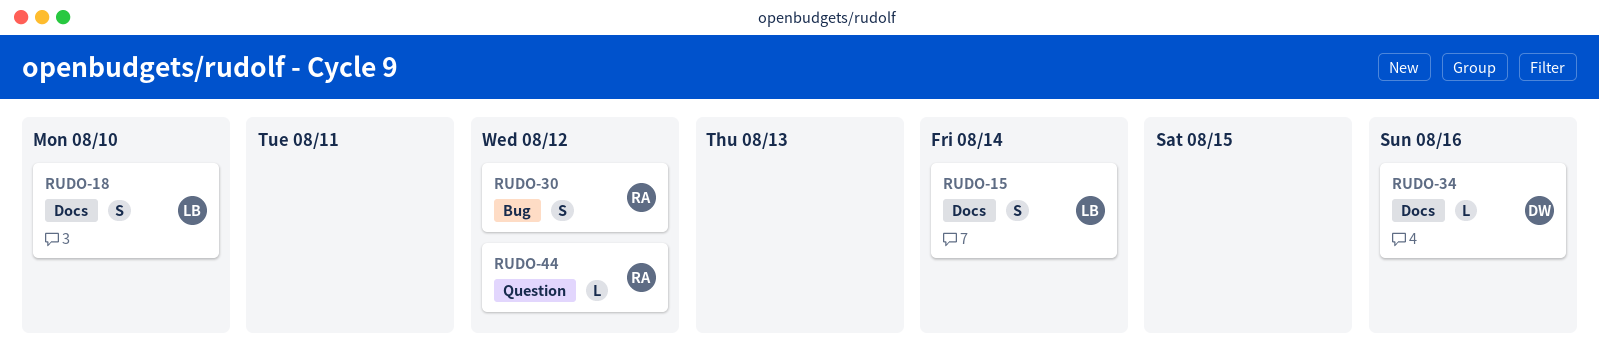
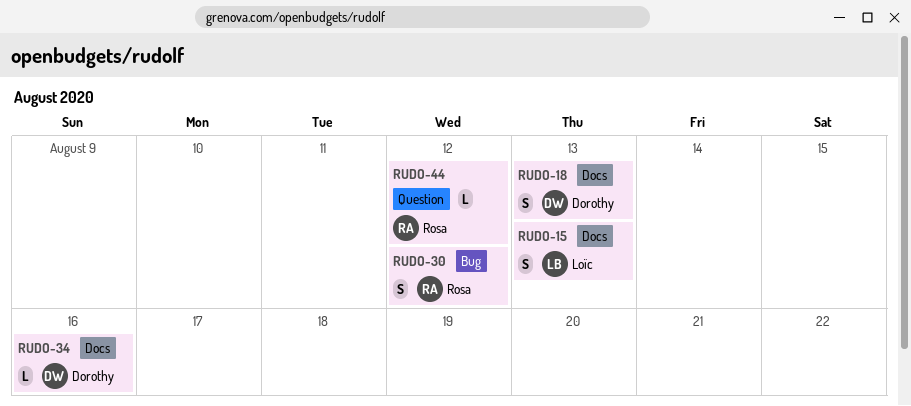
RUDO-15, due: Aug 14 -> Aug 13
RUDO-18, owner: Loïc -> Dorothy
RUDO-18, due: Aug 10 -> Aug 13

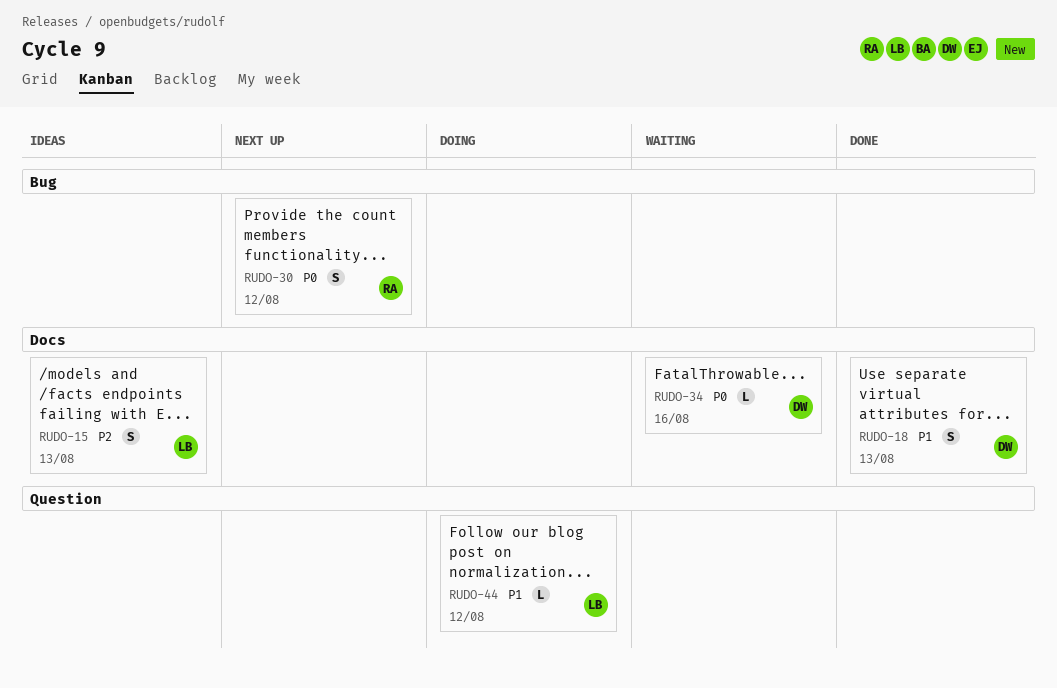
RUDO-44, owner: Rosa -> Loïc

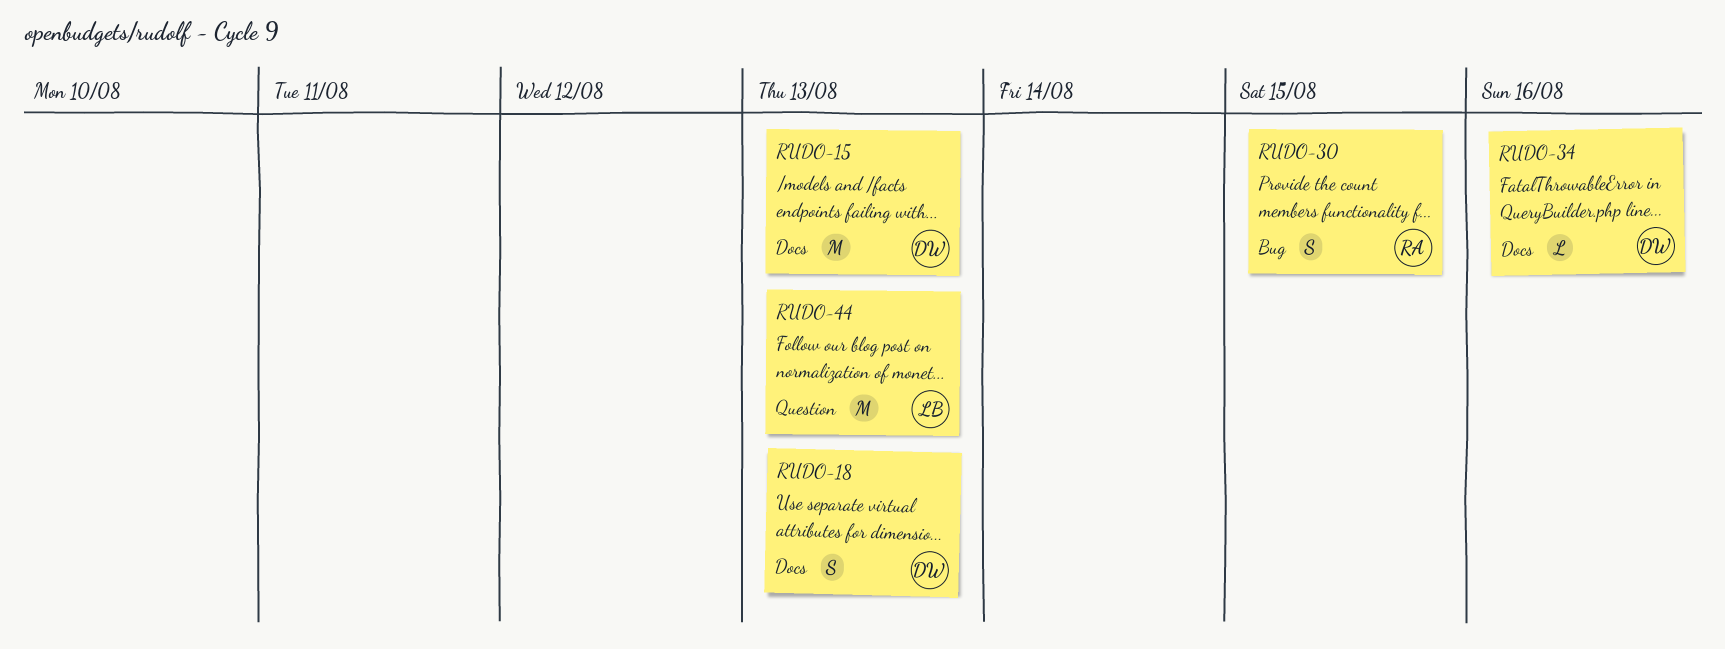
RUDO-15, owner: LB -> DW
RUDO-15, estimate: S -> M
RUDO-30, due: Aug 12 -> Aug 15
RUDO-44, estimate: L -> M
RUDO-44, due: Aug 12 -> Aug 13

